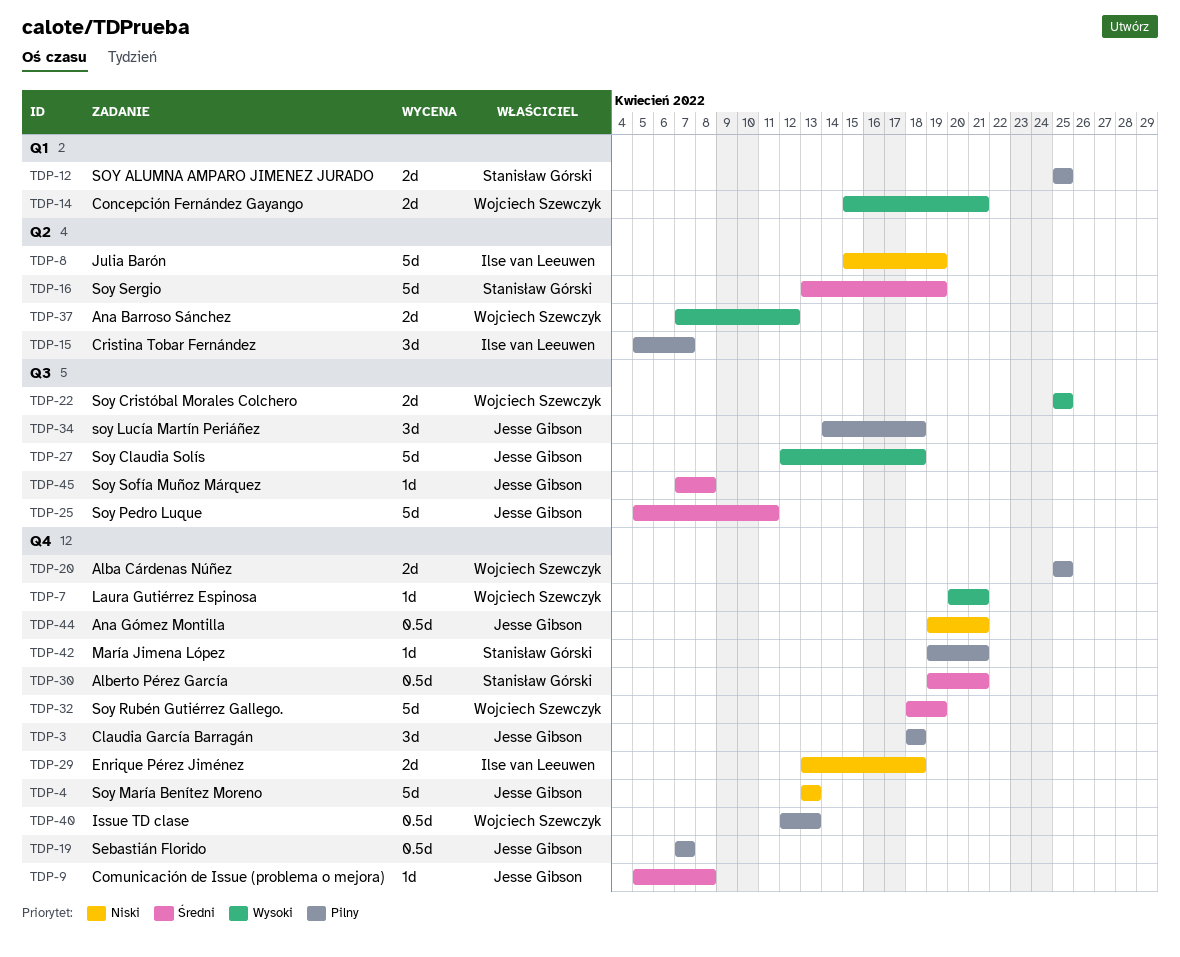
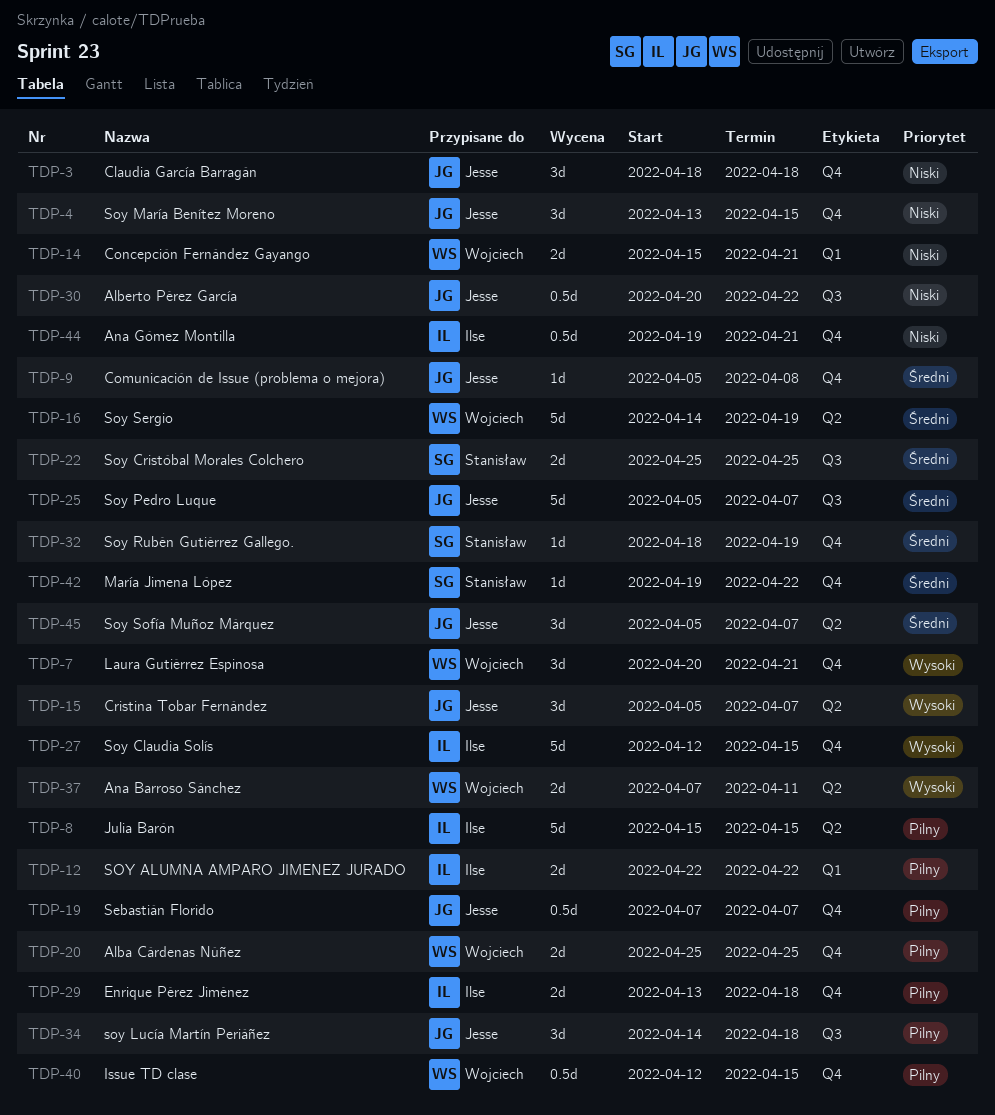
TDP-3, priority: Pilny -> Niski
TDP-4, estimate: 5d -> 3d
TDP-4, due: Apr 13 -> Apr 15
TDP-7, estimate: 1d -> 3d
TDP-8, priority: Niski -> Pilny
TDP-8, due: Apr 19 -> Apr 15
TDP-12, owner: Stanisław Górski -> Ilse van Leeuwen
TDP-12, start: Apr 25 -> Apr 22
TDP-12, due: Apr 25 -> Apr 22
TDP-14, priority: Wysoki -> Niski
TDP-15, owner: Ilse van Leeuwen -> Jesse Gibson
TDP-15, priority: Pilny -> Wysoki
TDP-16, owner: Stanisław Górski -> Wojciech Szewczyk
TDP-16, start: Apr 13 -> Apr 14
TDP-22, owner: Wojciech Szewczyk -> Stanisław Górski
TDP-22, priority: Wysoki -> Średni
TDP-25, due: Apr 11 -> Apr 7
TDP-27, owner: Jesse Gibson -> Ilse van Leeuwen
TDP-27, label: Q3 -> Q4
TDP-27, due: Apr 18 -> Apr 15
TDP-29, priority: Niski -> Pilny
TDP-30, owner: Stanisław Górski -> Jesse Gibson
TDP-30, priority: Średni -> Niski
TDP-30, label: Q4 -> Q3
TDP-30, start: Apr 19 -> Apr 20
TDP-30, due: Apr 21 -> Apr 22
TDP-32, owner: Wojciech Szewczyk -> Stanisław Górski
TDP-32, estimate: 5d -> 1d
TDP-37, due: Apr 12 -> Apr 11
TDP-40, due: Apr 13 -> Apr 15
TDP-42, priority: Pilny -> Średni
TDP-42, due: Apr 21 -> Apr 22
TDP-44, owner: Jesse Gibson -> Ilse van Leeuwen
TDP-45, label: Q3 -> Q2
TDP-45, estimate: 1d -> 3d
TDP-45, start: Apr 7 -> Apr 5
TDP-45, due: Apr 8 -> Apr 7

